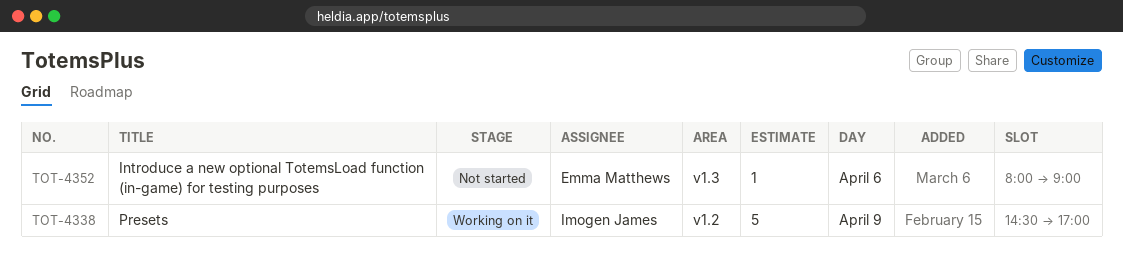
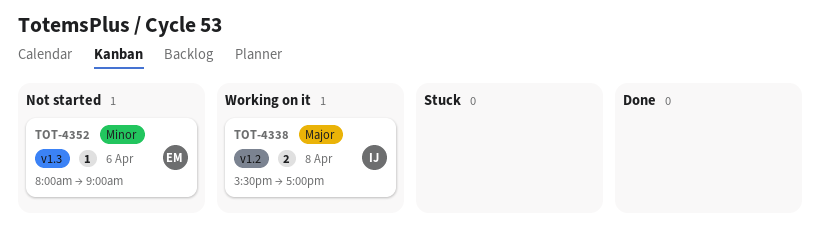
TOT-4338, estimate: 5 -> 2
TOT-4338, day: Apr 9 -> Apr 8
TOT-4338, begins: 14:30 -> 15:30

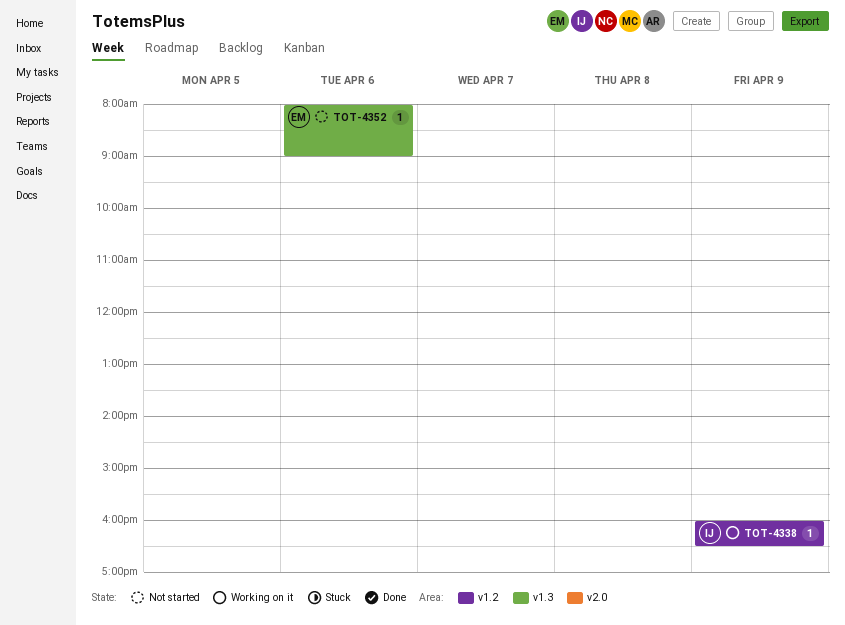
TOT-4338, estimate: 2 -> 1
TOT-4338, day: Apr 8 -> Apr 9
TOT-4338, begins: 15:30 -> 16:00
TOT-4338, ends: 17:00 -> 16:30

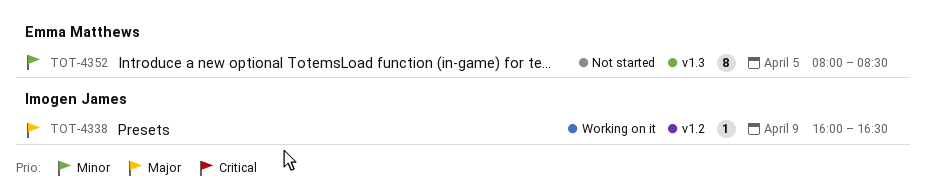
TOT-4352, estimate: 1 -> 8
TOT-4352, day: Apr 6 -> Apr 5
TOT-4352, ends: 09:00 -> 08:30

